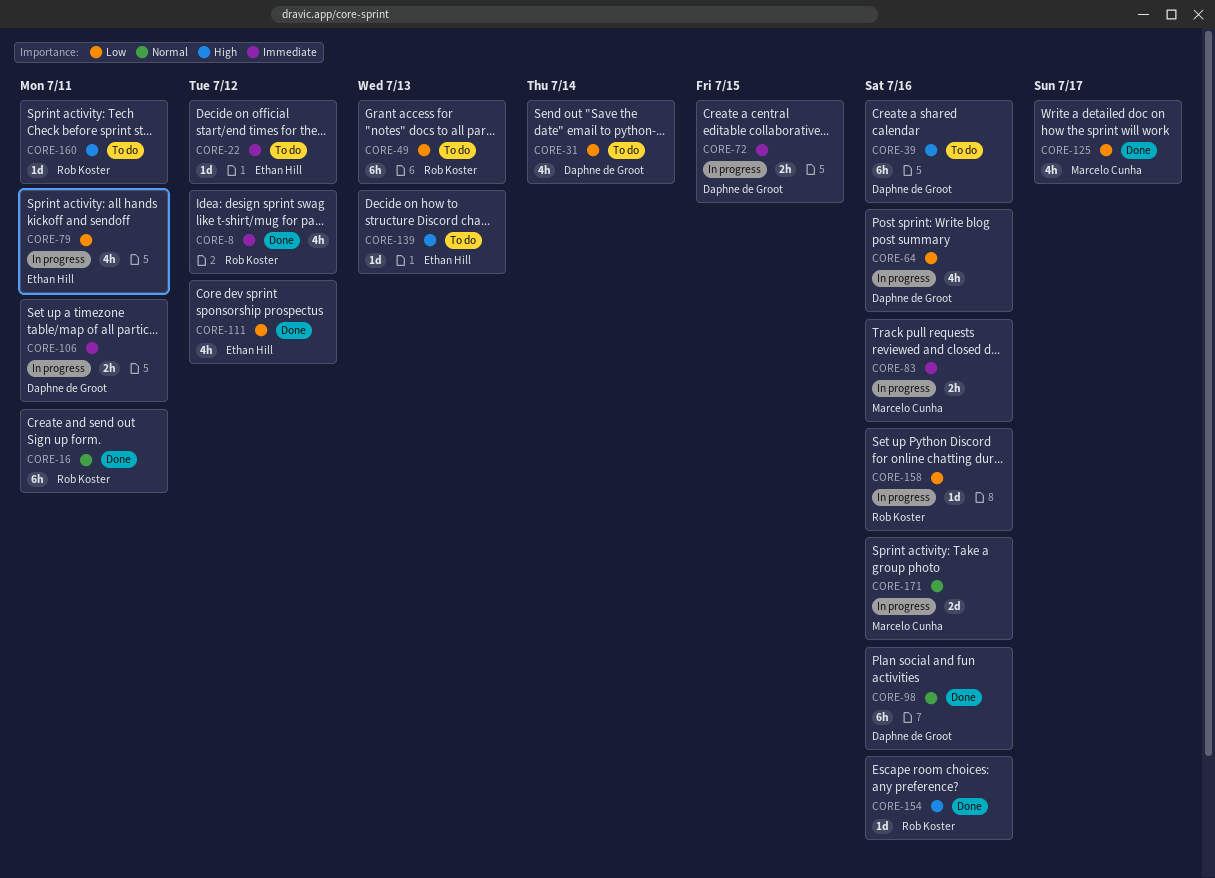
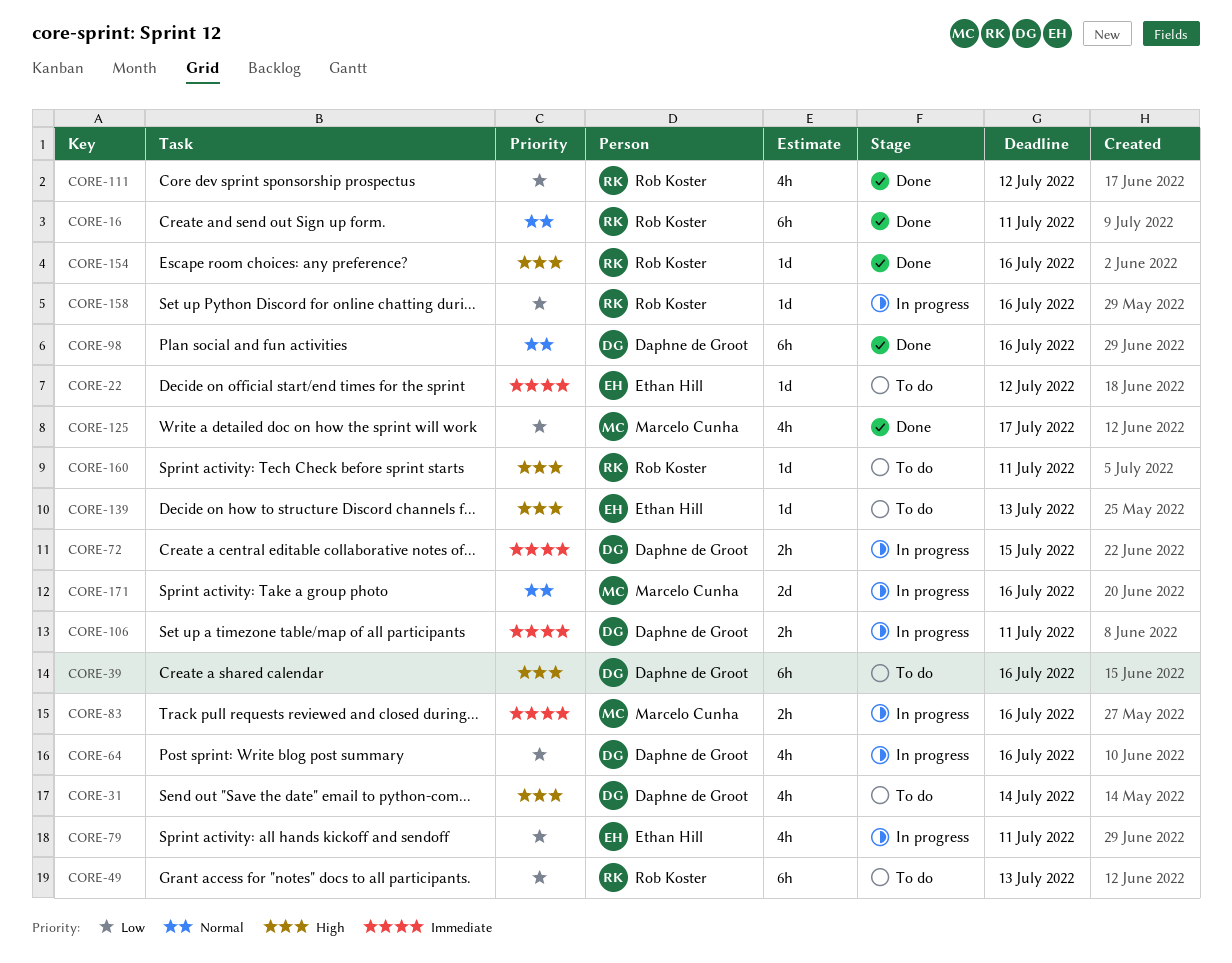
CORE-8: present -> none
CORE-31, priority: Low -> High
CORE-111, owner: Ethan Hill -> Rob Koster

